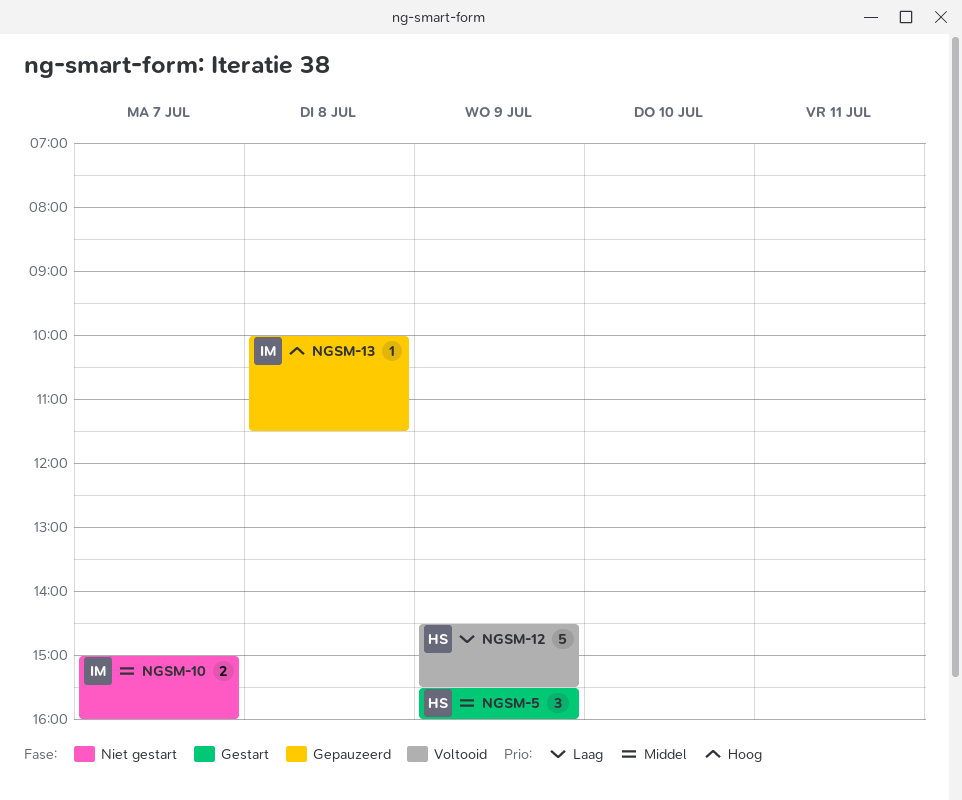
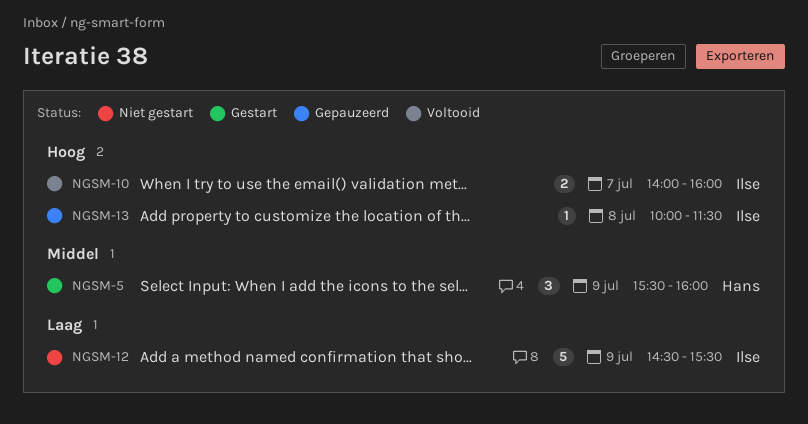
NGSM-10, status: Niet gestart -> Voltooid
NGSM-10, priority: Middel -> Hoog
NGSM-10, begins: 15:00 -> 14:00
NGSM-12, status: Voltooid -> Niet gestart
NGSM-12, owner: Hans -> Ilse

